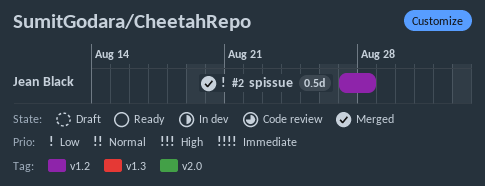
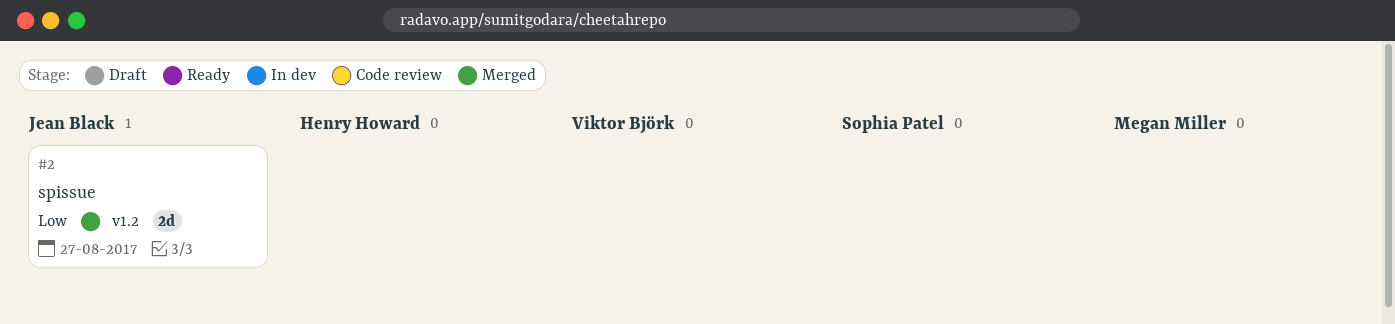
#2, estimate: 0.5d -> 2d
#2, due: Aug 28 -> Aug 27

